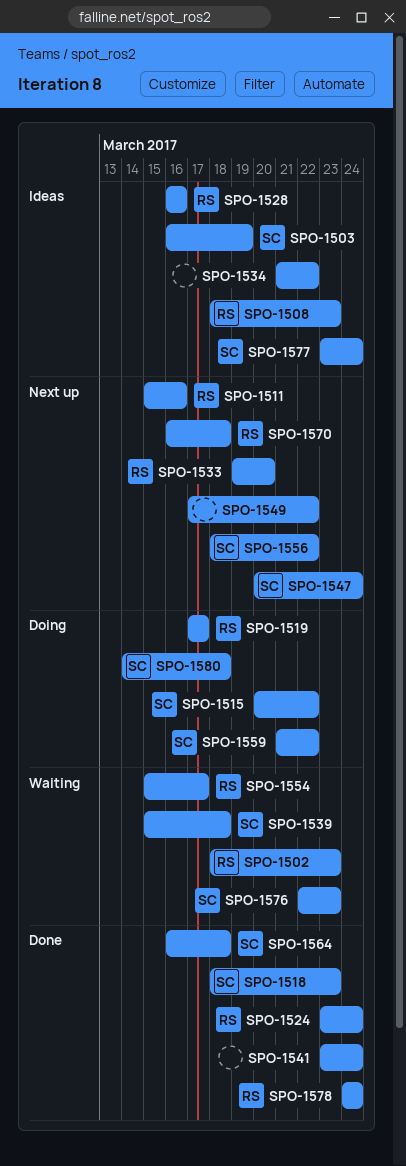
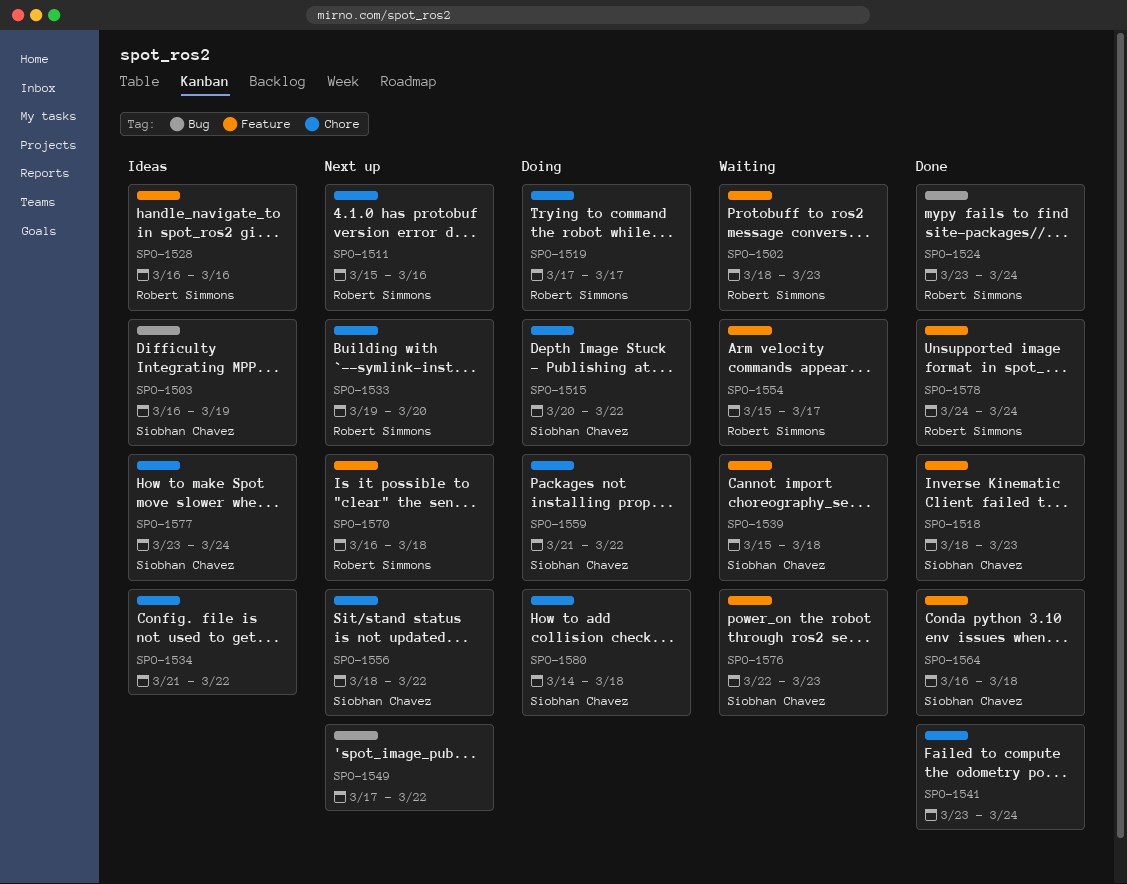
SPO-1508: present -> none
SPO-1547: present -> none

